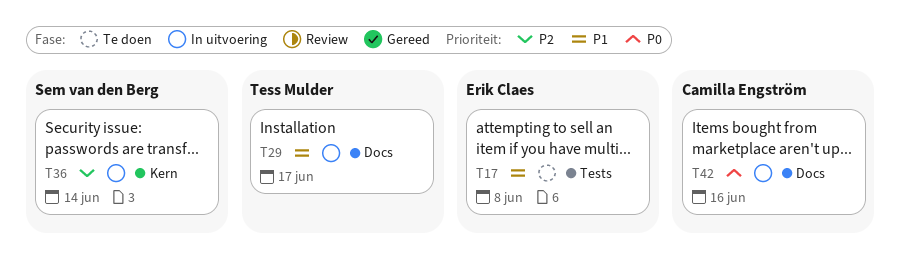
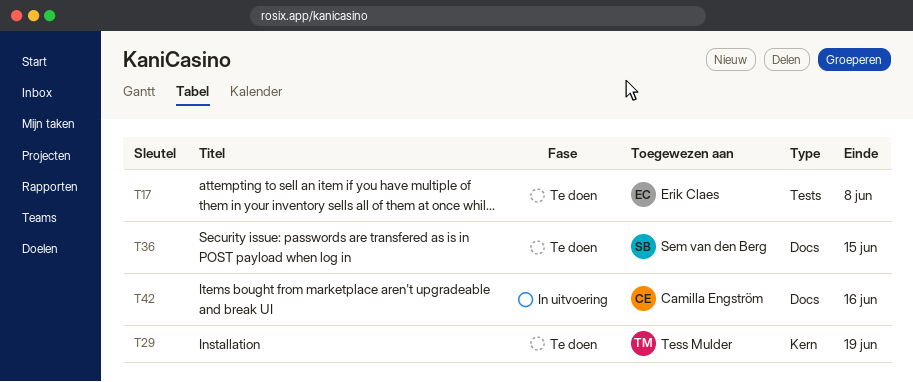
T29, status: In uitvoering -> Te doen
T29, label: Docs -> Kern
T29, due: Jun 17 -> Jun 19
T36, status: In uitvoering -> Te doen
T36, label: Kern -> Docs
T36, due: Jun 14 -> Jun 15

